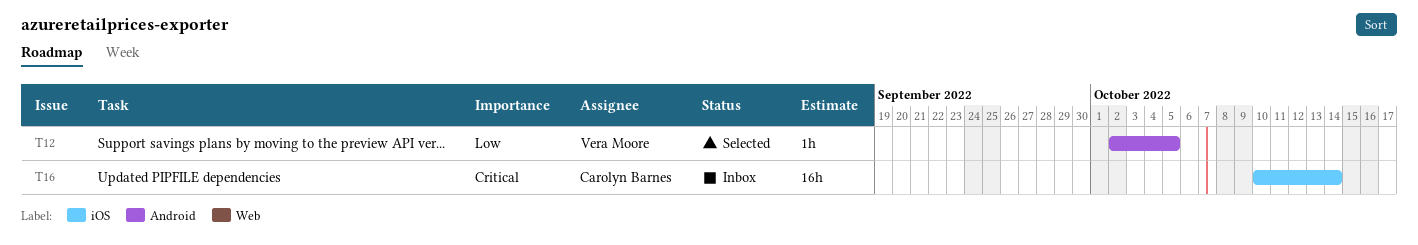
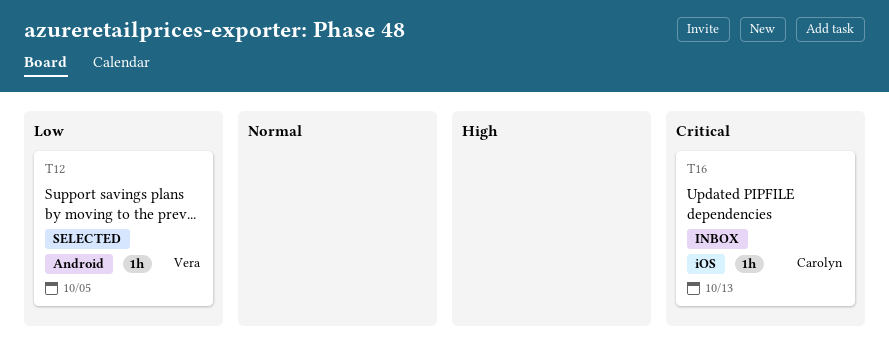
T16, estimate: 16h -> 1h
T16, due: Oct 14 -> Oct 13

